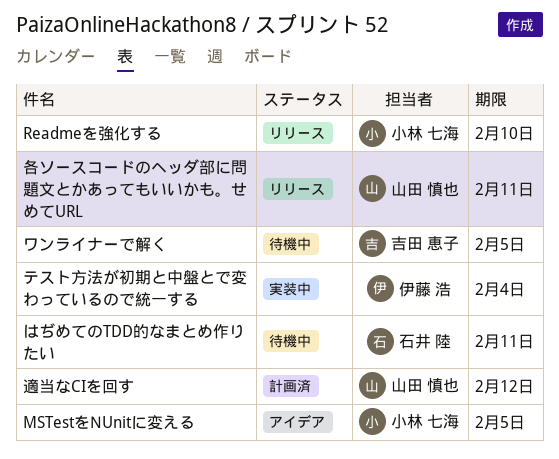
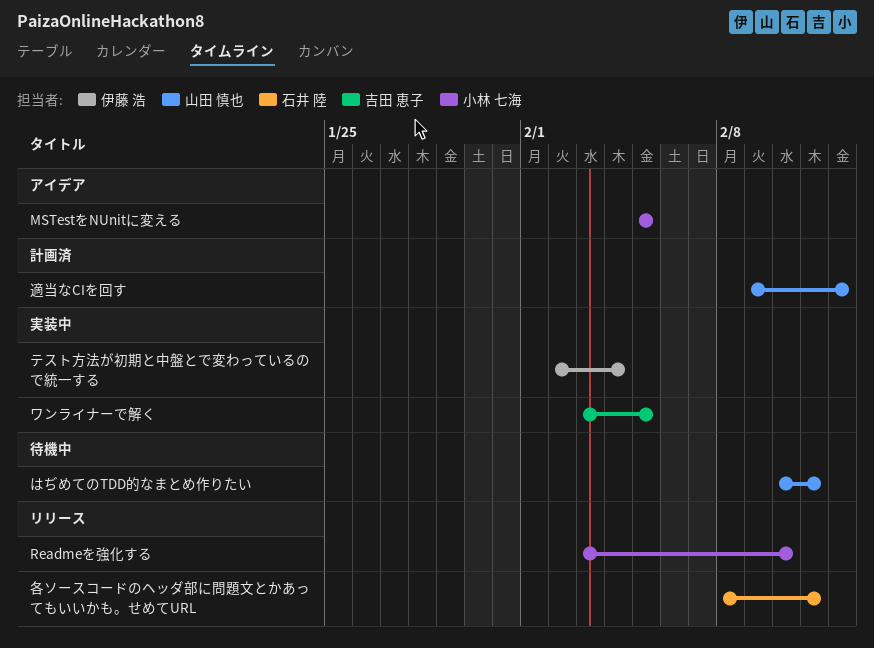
はぢめてのTDD的なまとめ作りたい, owner: 石井 陸 -> 山田 慎也
ワンライナーで解く, status: 待機中 -> 実装中
各ソースコードのヘッダ部に問題文とかあってもいいかも。せめてURL, owner: 山田 慎也 -> 石井 陸

